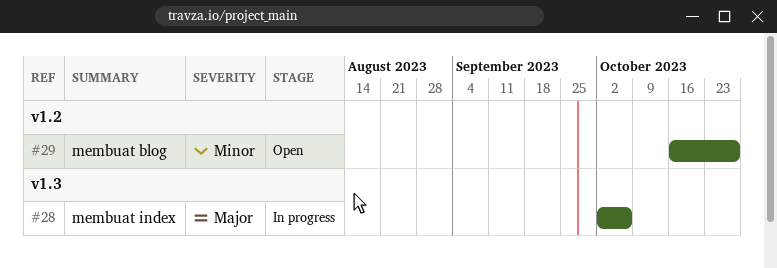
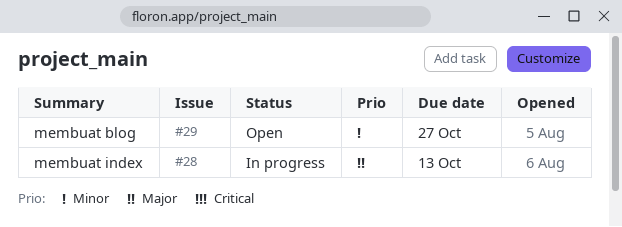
#28, due: Oct 6 -> Oct 13

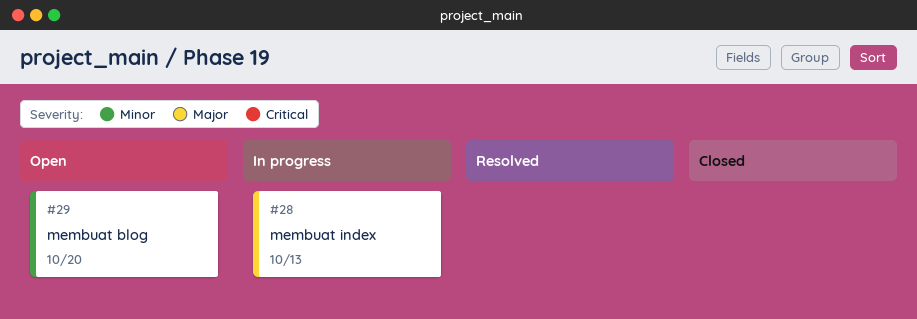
#29, due: Oct 27 -> Oct 20

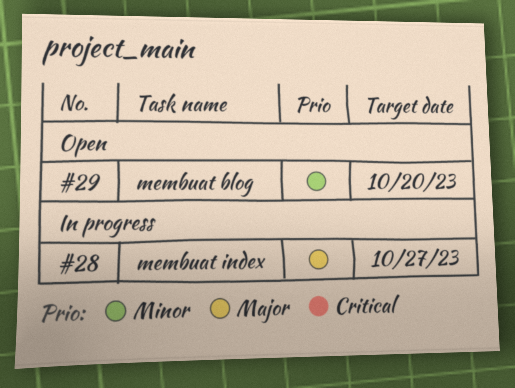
#28, due: Oct 13 -> Oct 27

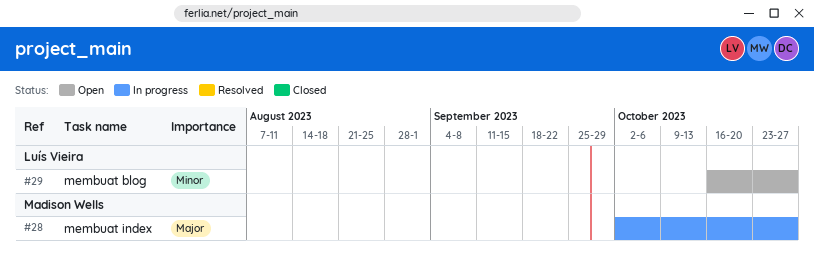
#29, due: Oct 20 -> Oct 27

